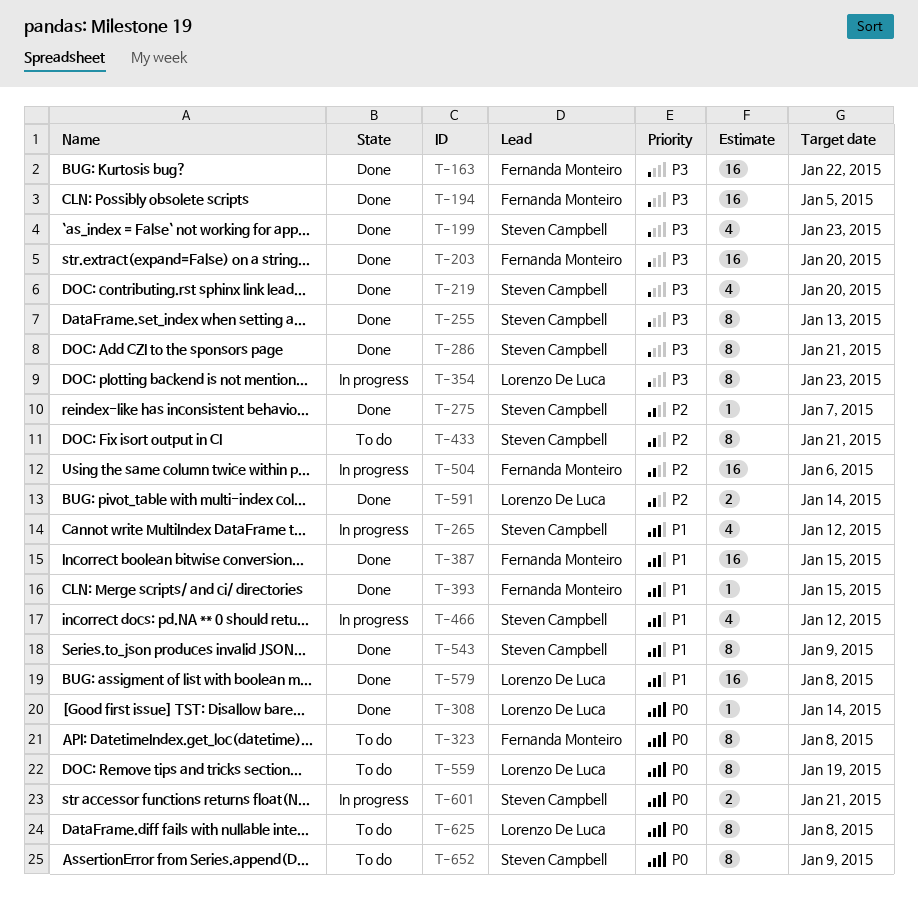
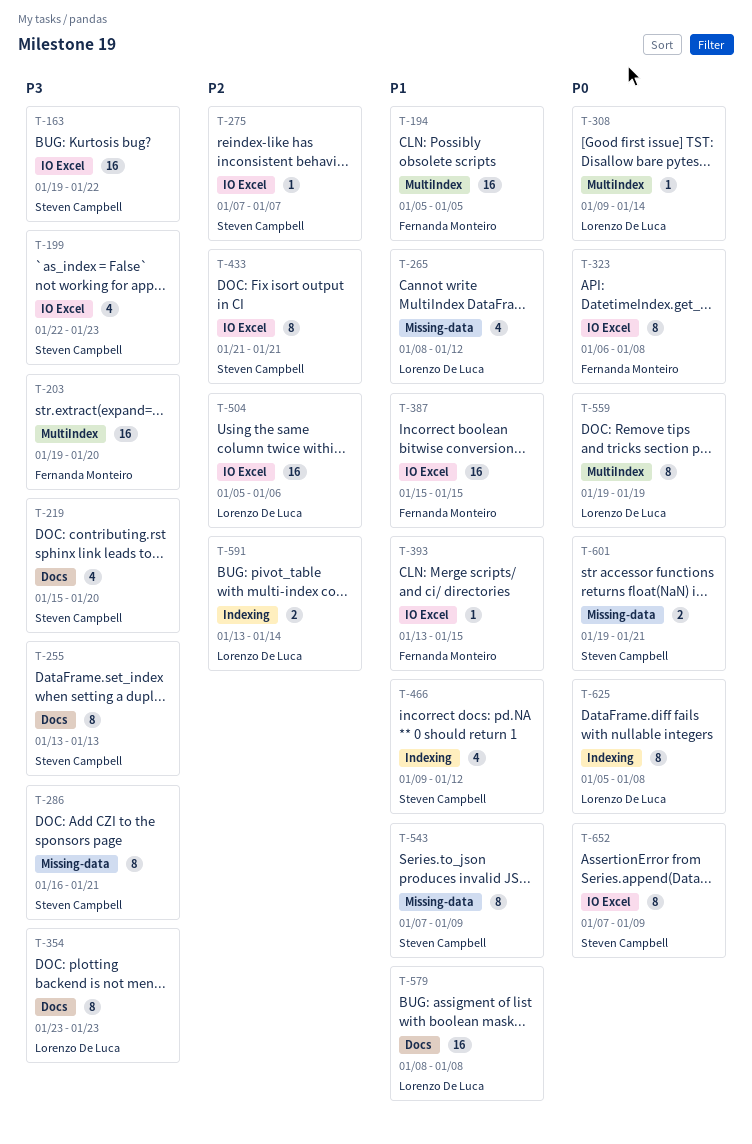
T-163, owner: Fernanda Monteiro -> Steven Campbell
T-194, priority: P3 -> P1
T-265, owner: Steven Campbell -> Lorenzo De Luca
T-504, owner: Fernanda Monteiro -> Lorenzo De Luca

